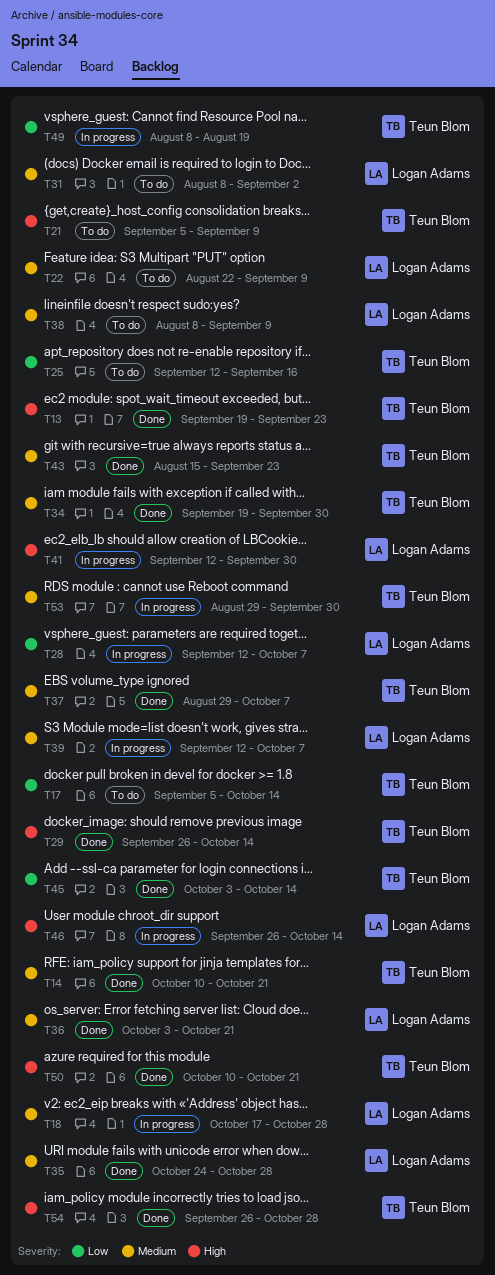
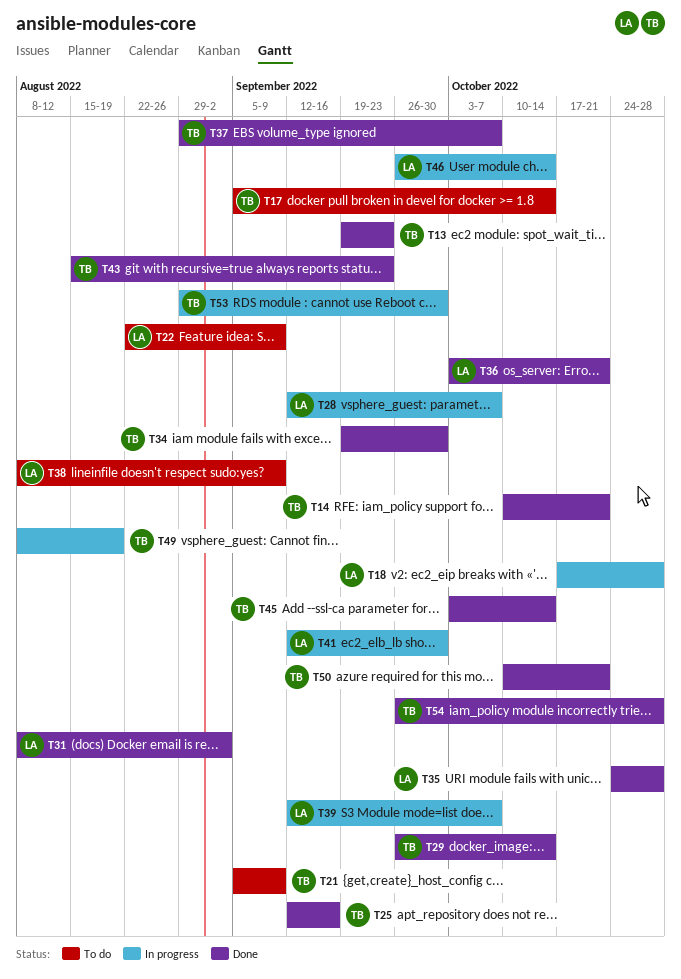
T25, status: To do -> Done
T31, status: To do -> Done

